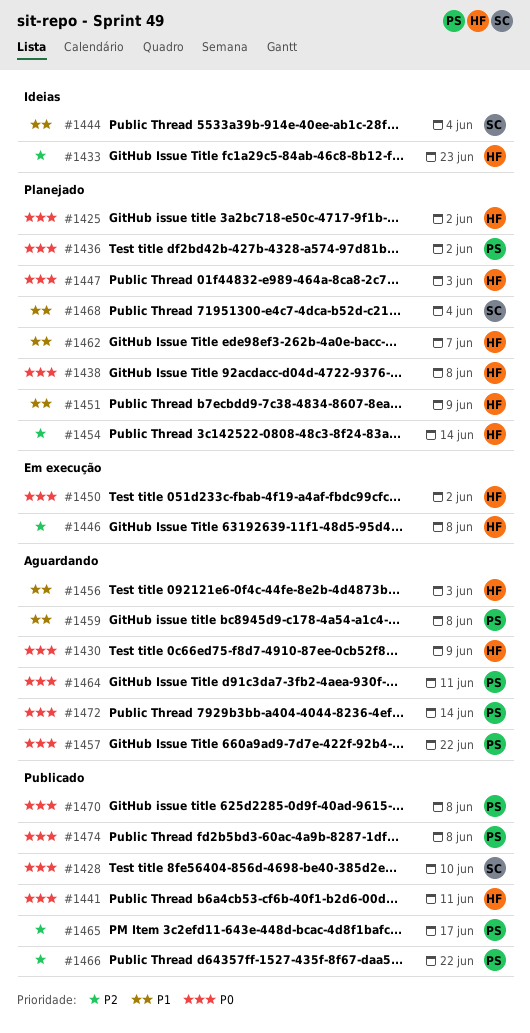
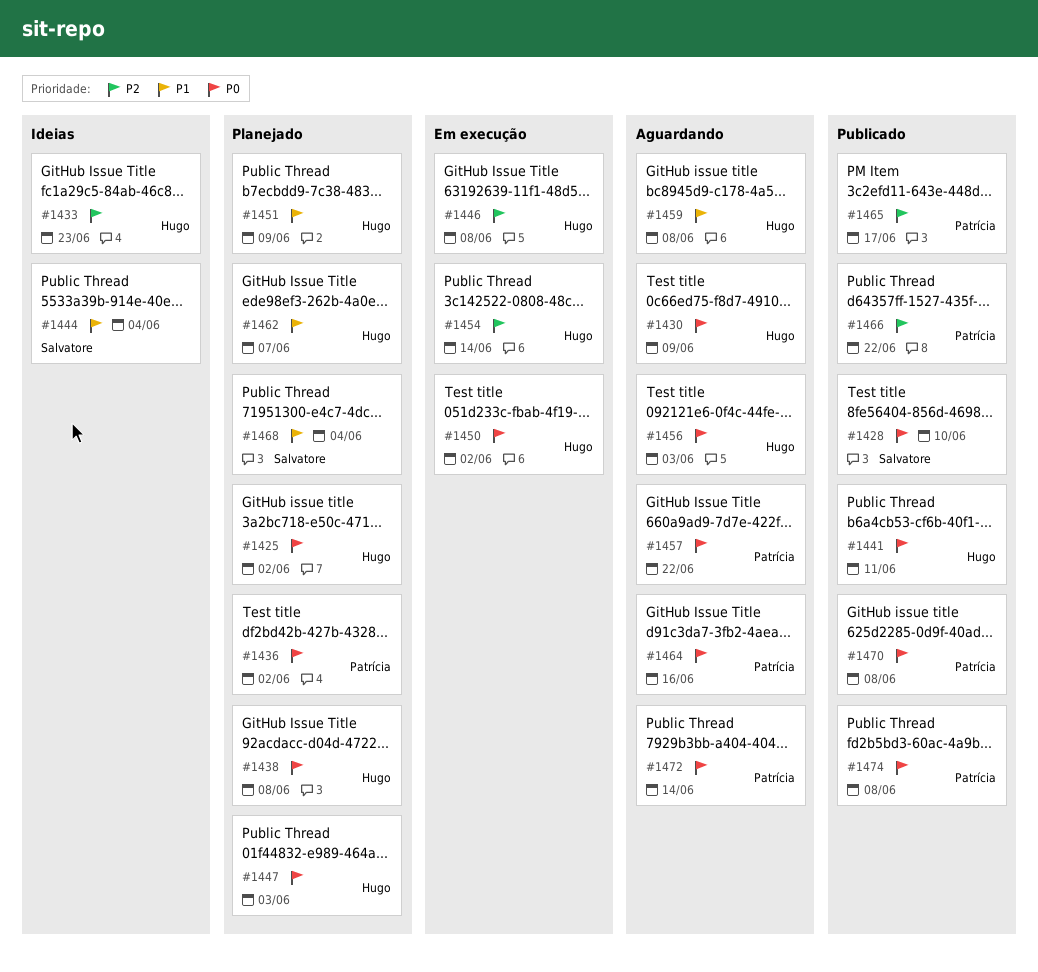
#1454, status: Planejado -> Em execução
#1456, priority: P1 -> P0
#1459, owner: Patrícia -> Hugo
#1464, due: Jun 11 -> Jun 16

